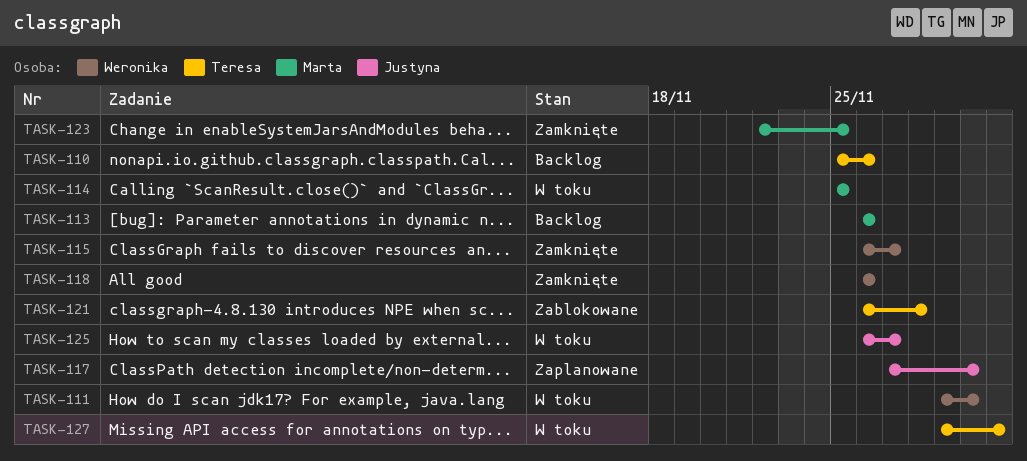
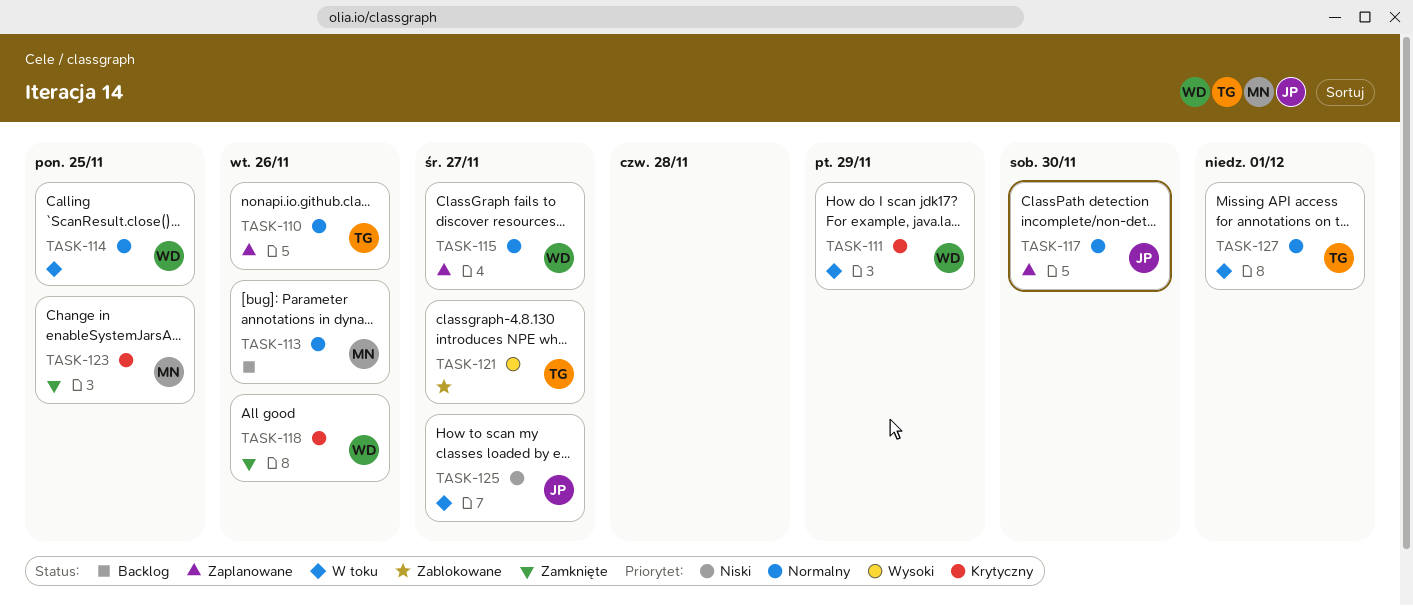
TASK-110, status: Backlog -> Zaplanowane
TASK-111, due: Nov 30 -> Nov 29
TASK-114, owner: Marta -> Weronika
TASK-115, status: Zamknięte -> Zaplanowane
TASK-121, due: Nov 28 -> Nov 27

